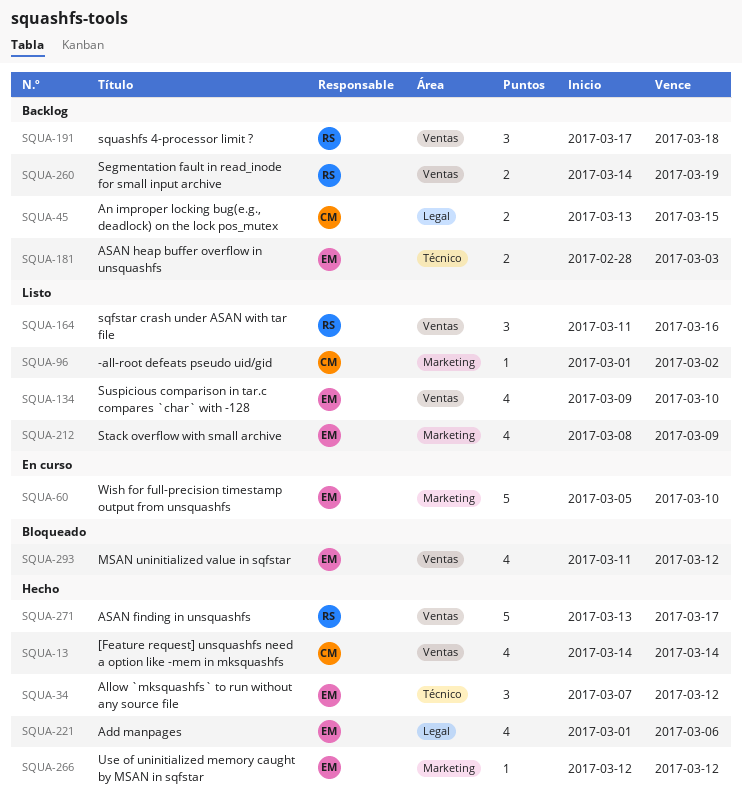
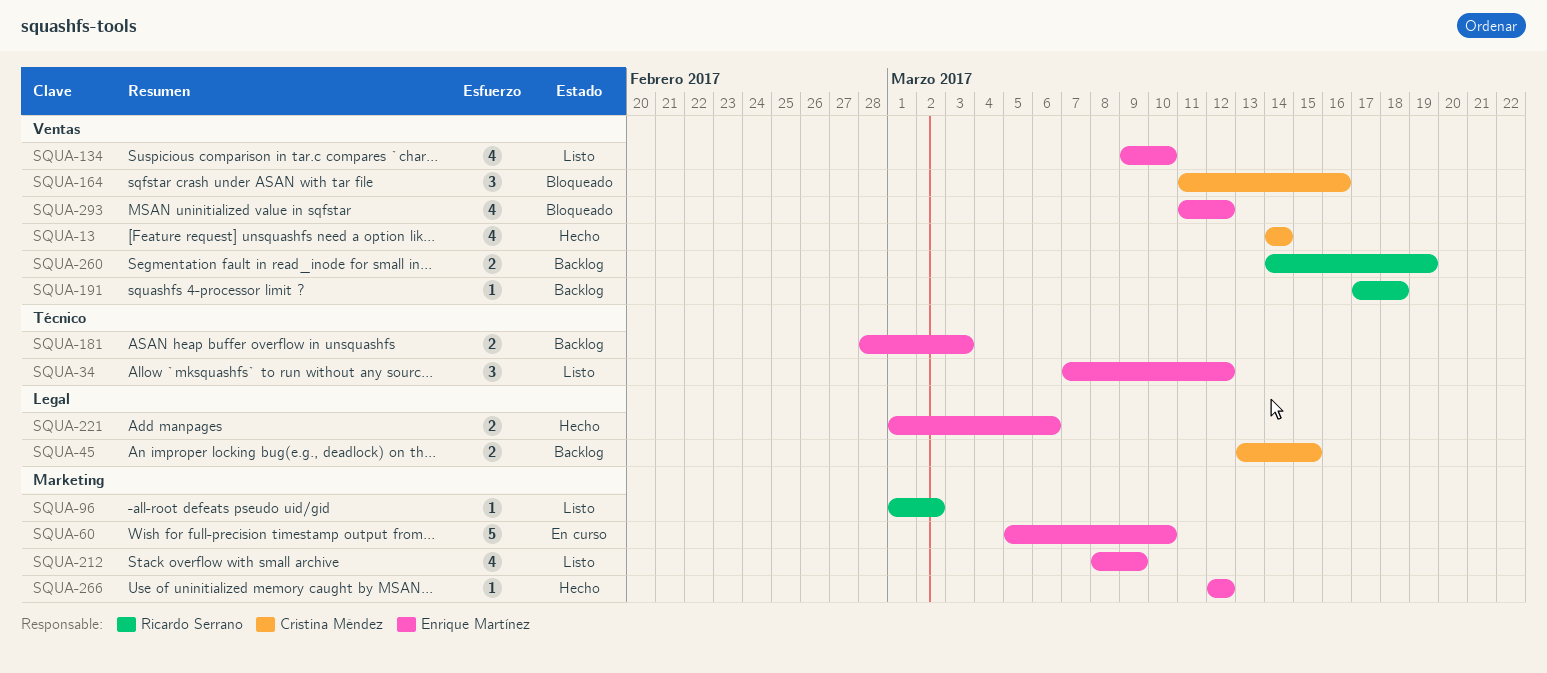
SQUA-34, status: Hecho -> Listo
SQUA-96, owner: Cristina Méndez -> Ricardo Serrano
SQUA-164, status: Listo -> Bloqueado
SQUA-164, owner: Ricardo Serrano -> Cristina Méndez
SQUA-191, estimate: 3 -> 1
SQUA-221, estimate: 4 -> 2
SQUA-271: present -> none

